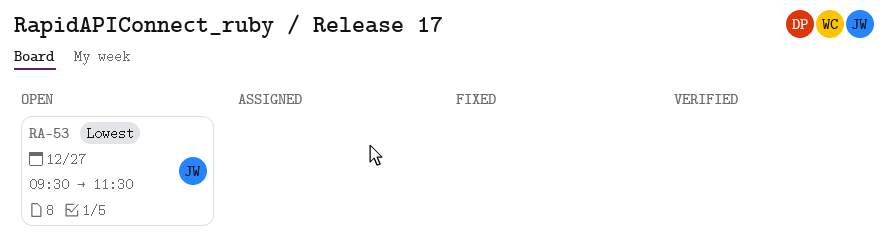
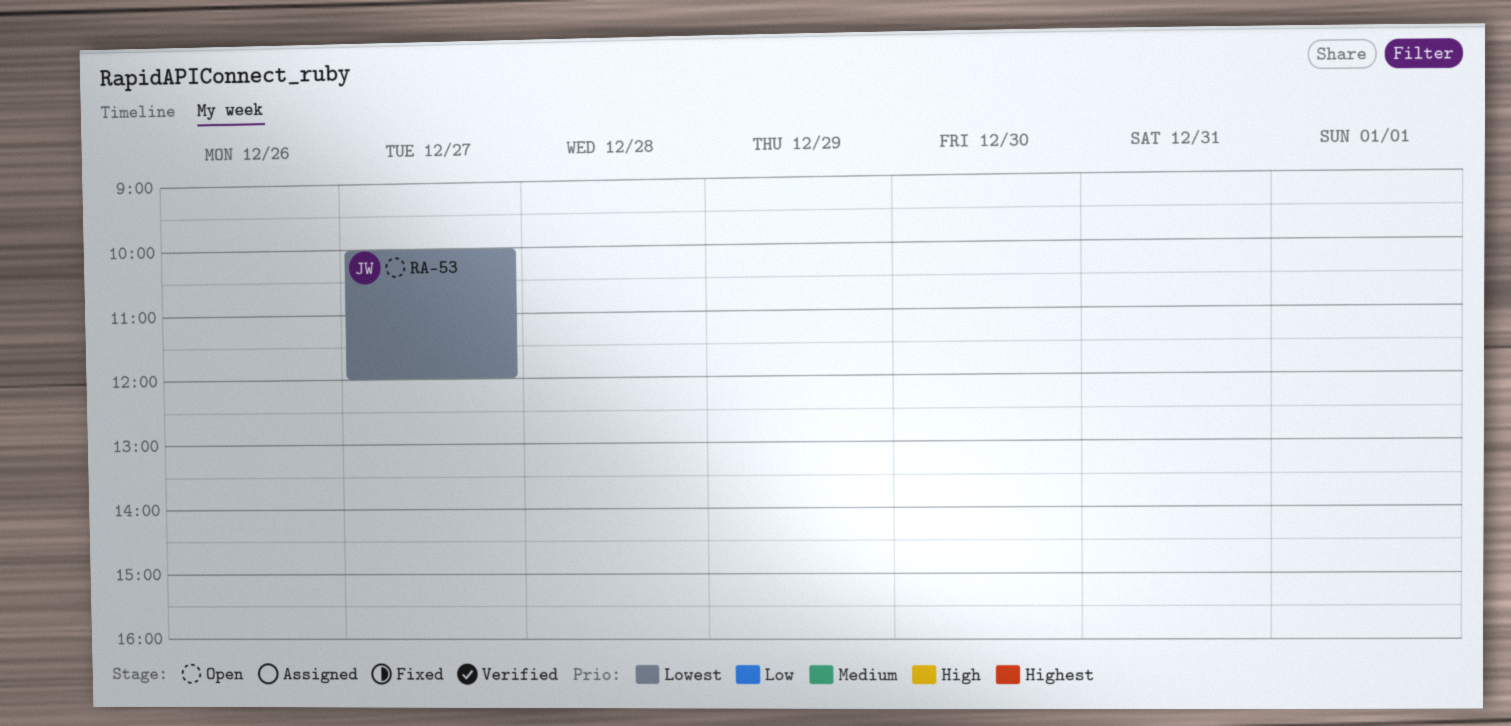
RA-53, begins: 09:30 -> 10:00
RA-53, ends: 11:30 -> 12:00

